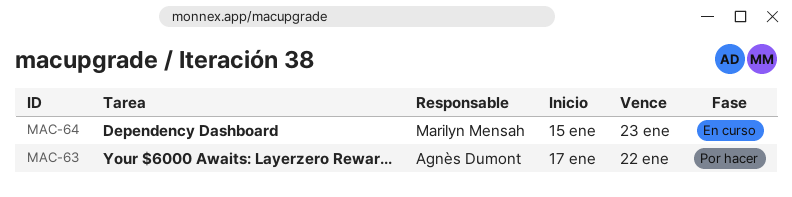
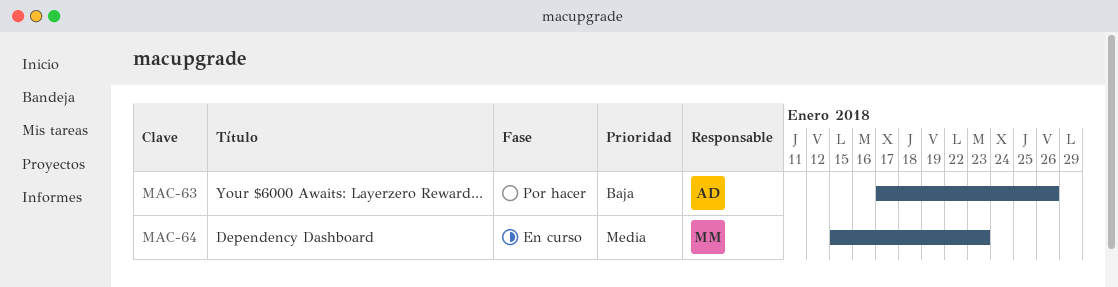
MAC-63, due: Jan 22 -> Jan 26

